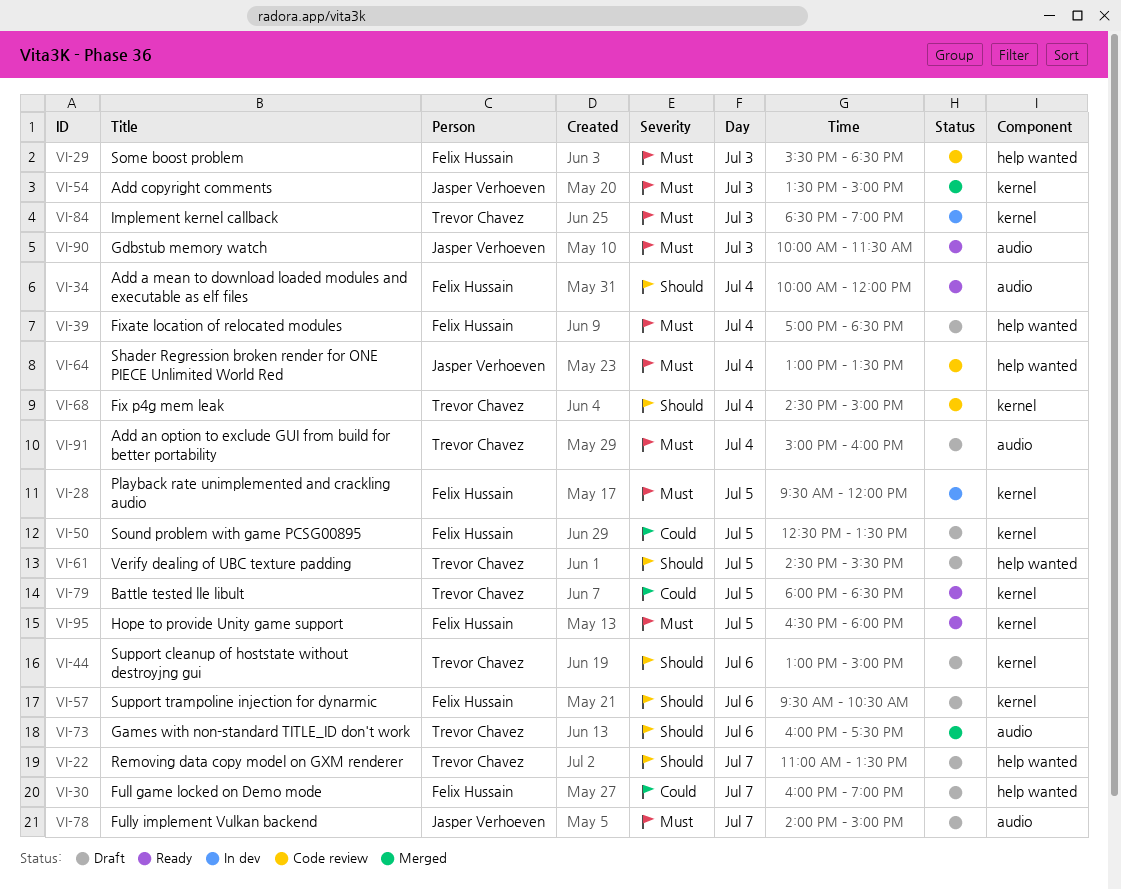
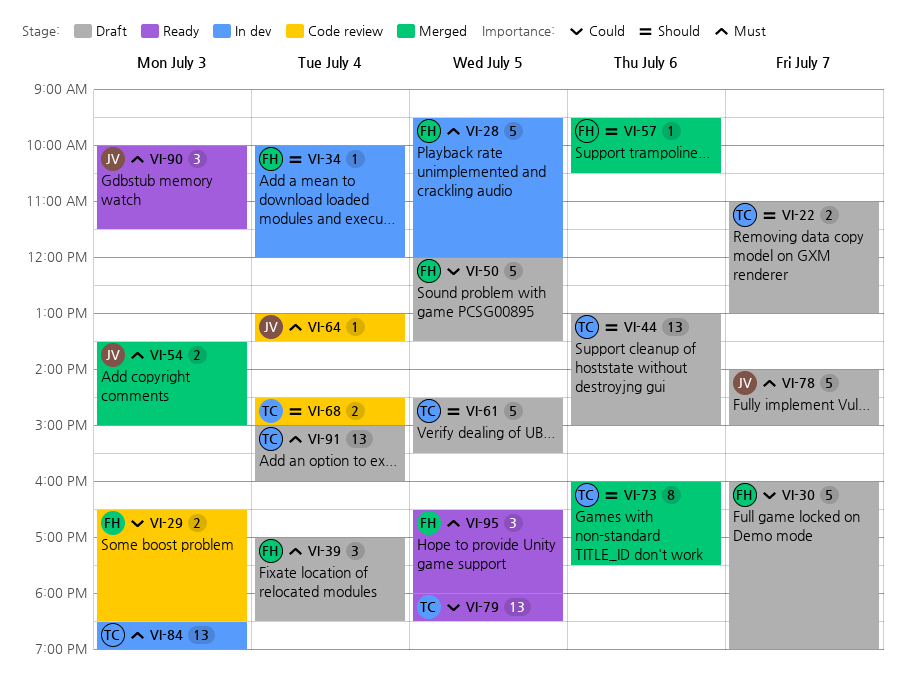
VI-22, ends: 13:30 -> 13:00
VI-29, priority: Must -> Could
VI-29, begins: 15:30 -> 16:30
VI-34, status: Ready -> In dev
VI-50, begins: 12:30 -> 12:00
VI-57, status: Draft -> Merged

